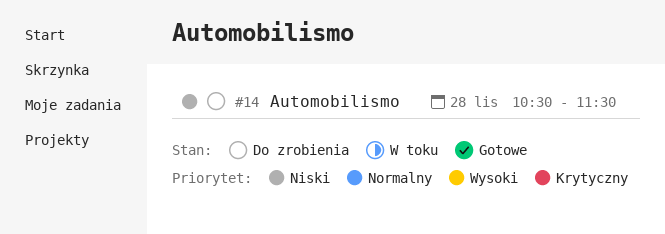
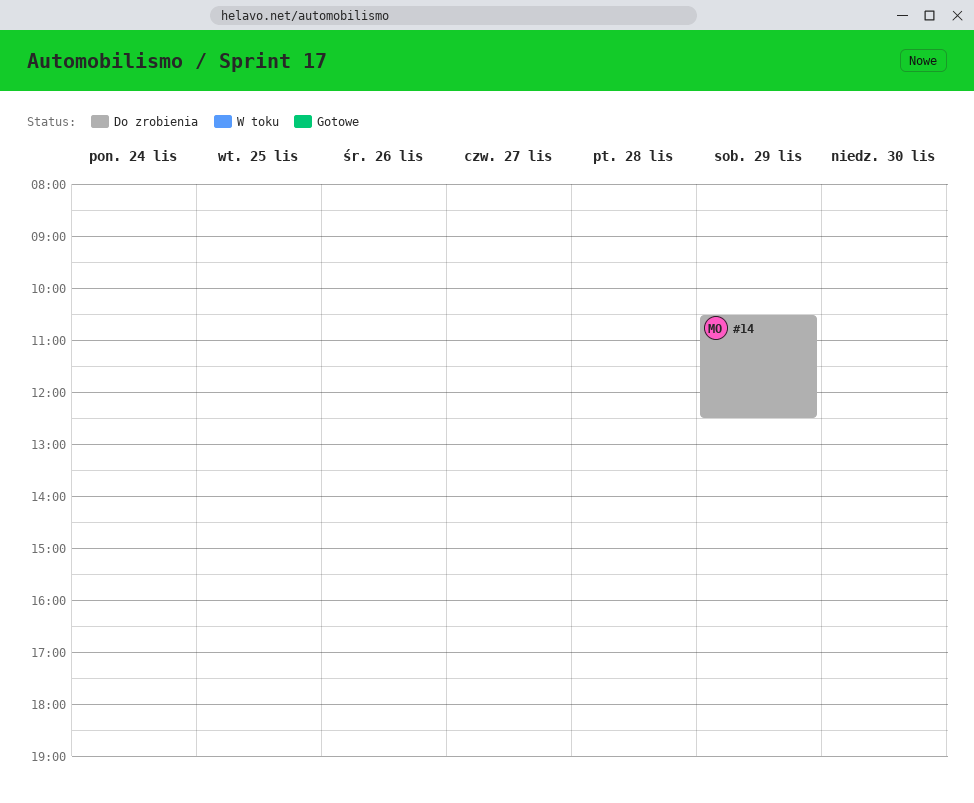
#14, day: Nov 28 -> Nov 29
#14, ends: 11:30 -> 12:30

